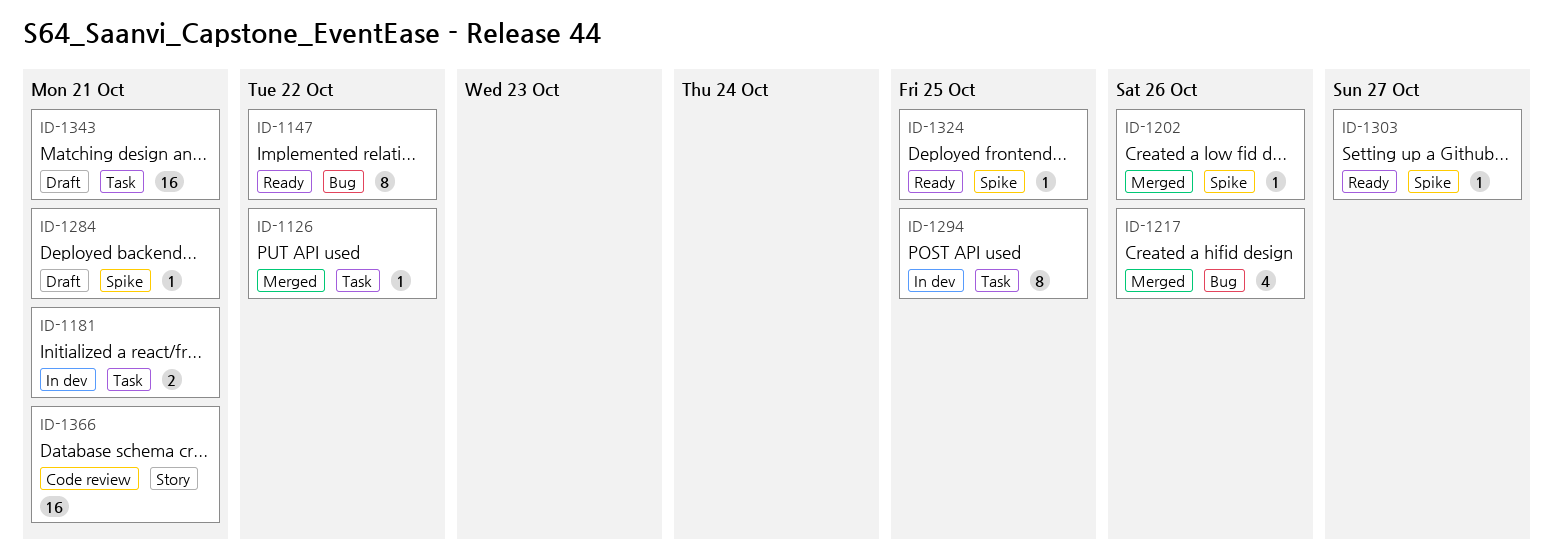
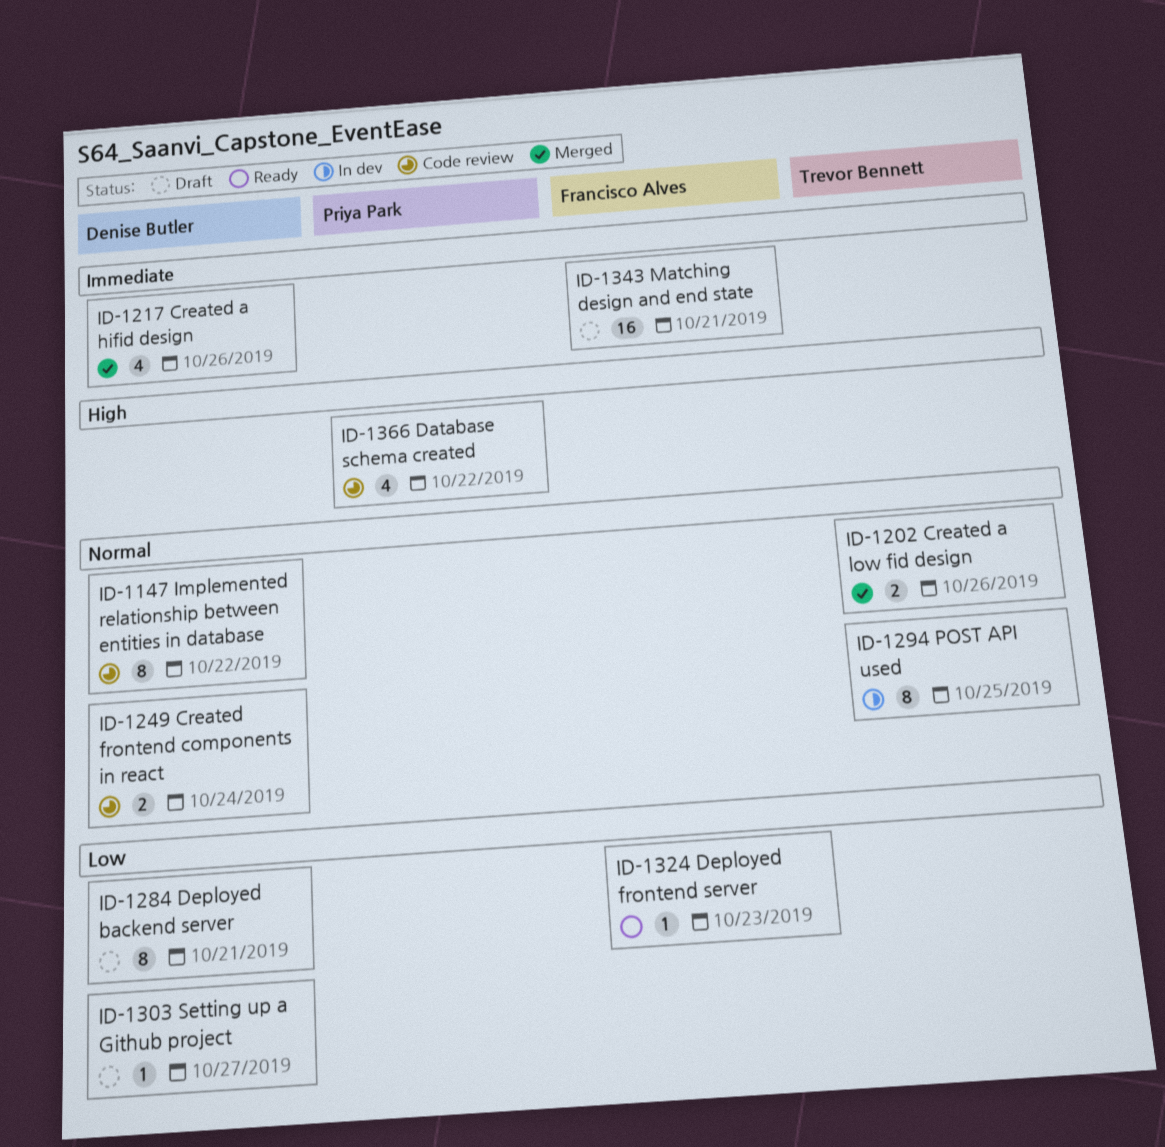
ID-1126: present -> none
ID-1147, status: Ready -> Code review
ID-1181: present -> none
ID-1202, estimate: 1 -> 2
ID-1249: none -> present
ID-1284, estimate: 1 -> 8
ID-1303, status: Ready -> Draft
ID-1324, due: Oct 25 -> Oct 23
ID-1366, estimate: 16 -> 4
ID-1366, due: Oct 21 -> Oct 22

